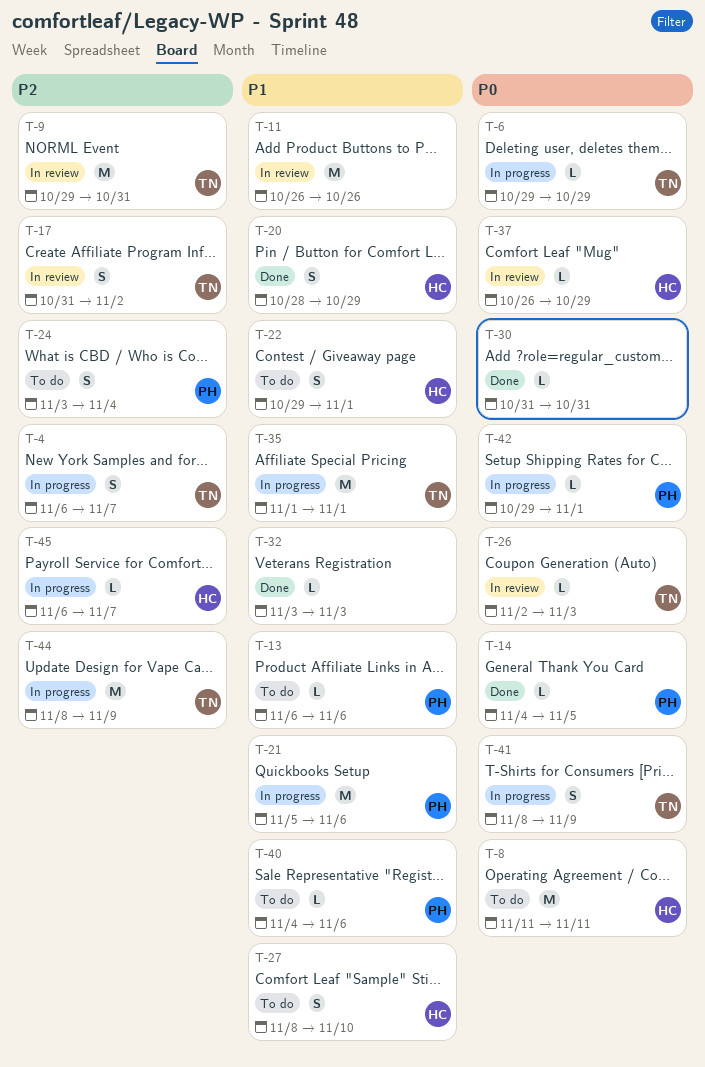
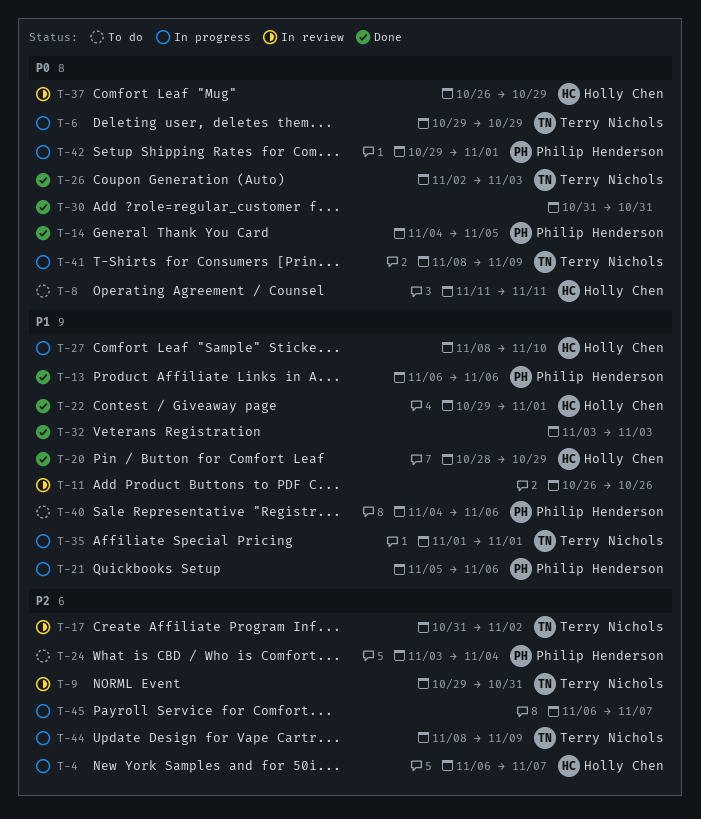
T-4, owner: Terry Nichols -> Holly Chen
T-13, status: To do -> Done
T-22, status: To do -> Done
T-26, status: In review -> Done
T-27, status: To do -> In progress
T-45, owner: Holly Chen -> none

